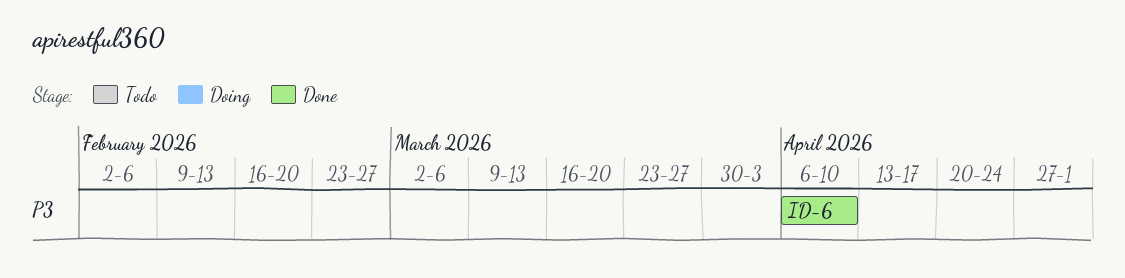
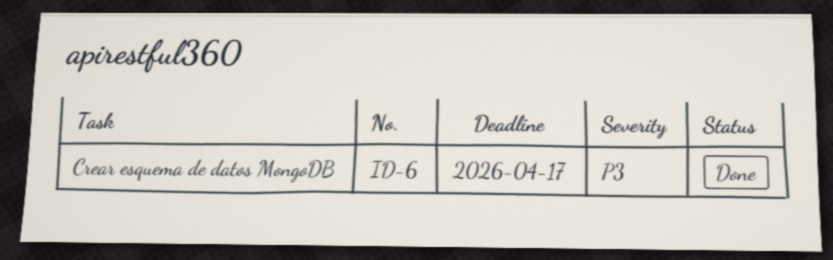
ID-6, due: Apr 10 -> Apr 17

